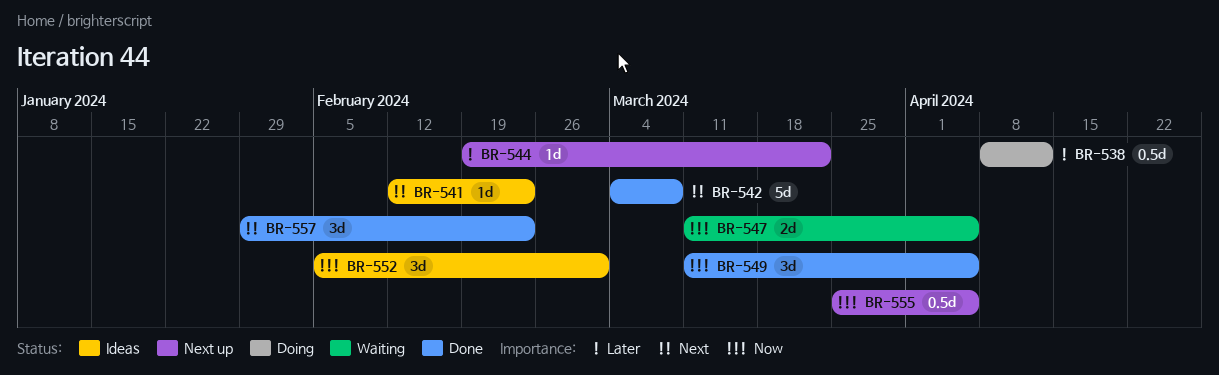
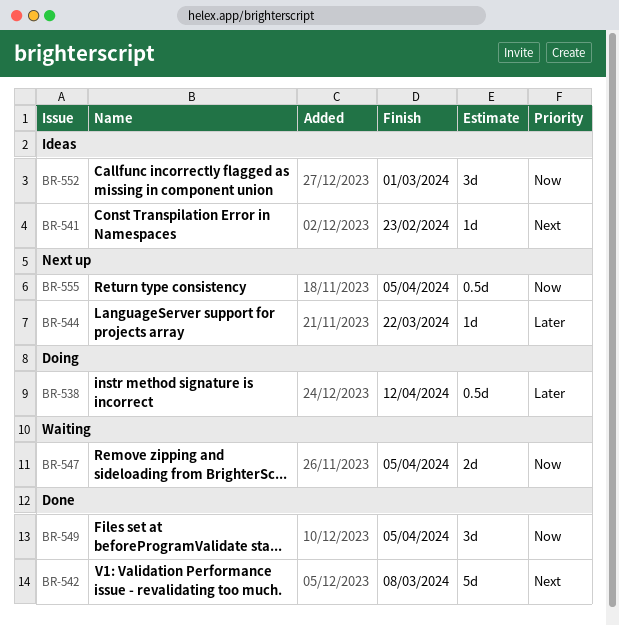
BR-557: present -> none

